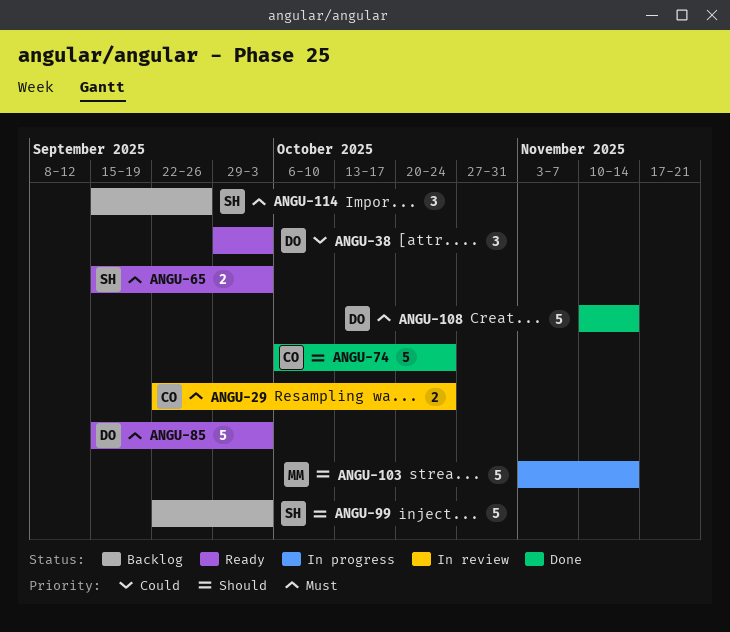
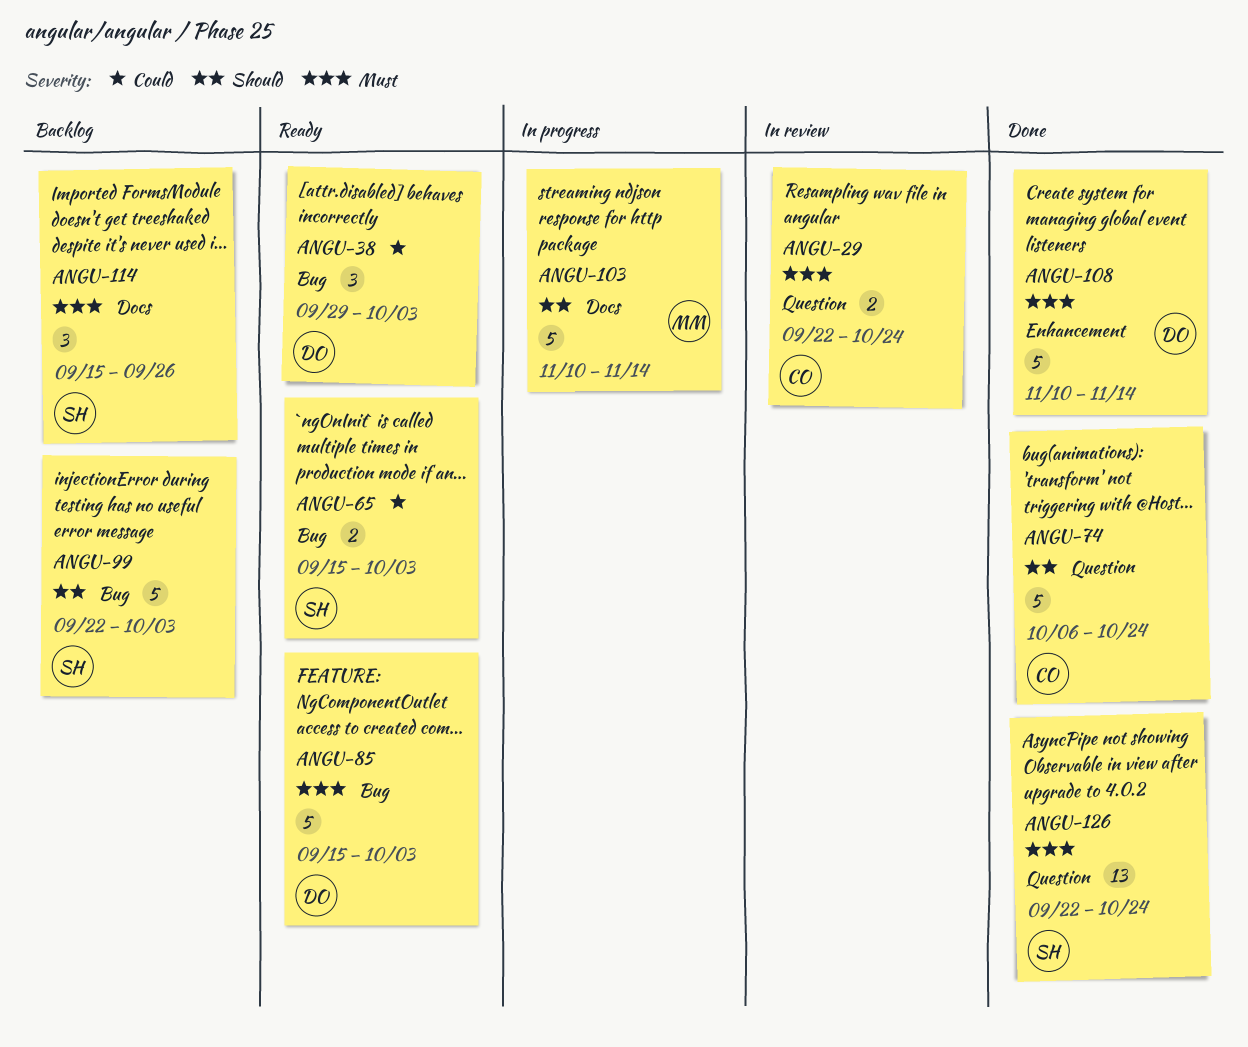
ANGU-65, priority: Must -> Could
ANGU-103, start: Nov 3 -> Nov 10
ANGU-126: none -> present

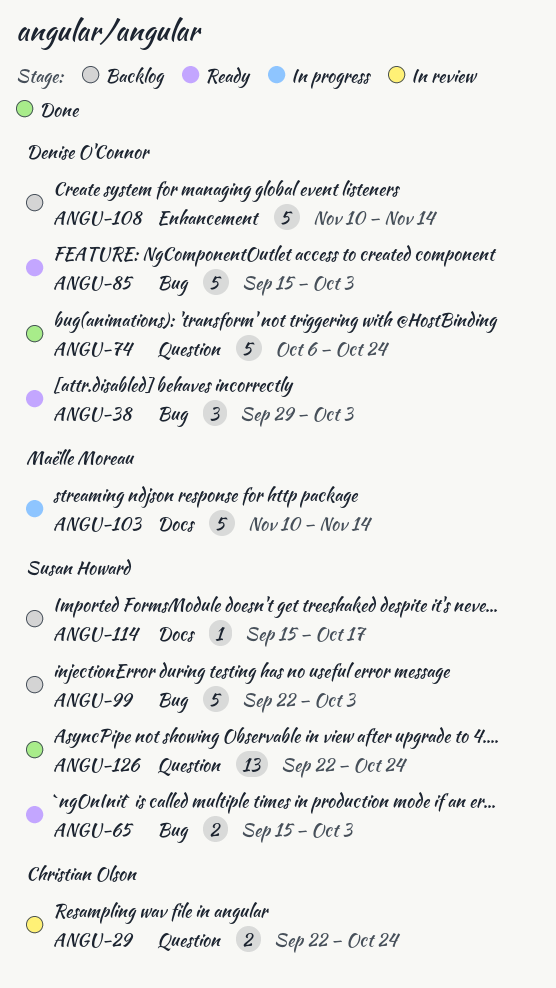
ANGU-74, owner: Christian Olson -> Denise O'Connor
ANGU-108, status: Done -> Backlog
ANGU-114, estimate: 3 -> 1
ANGU-114, due: Sep 26 -> Oct 17

